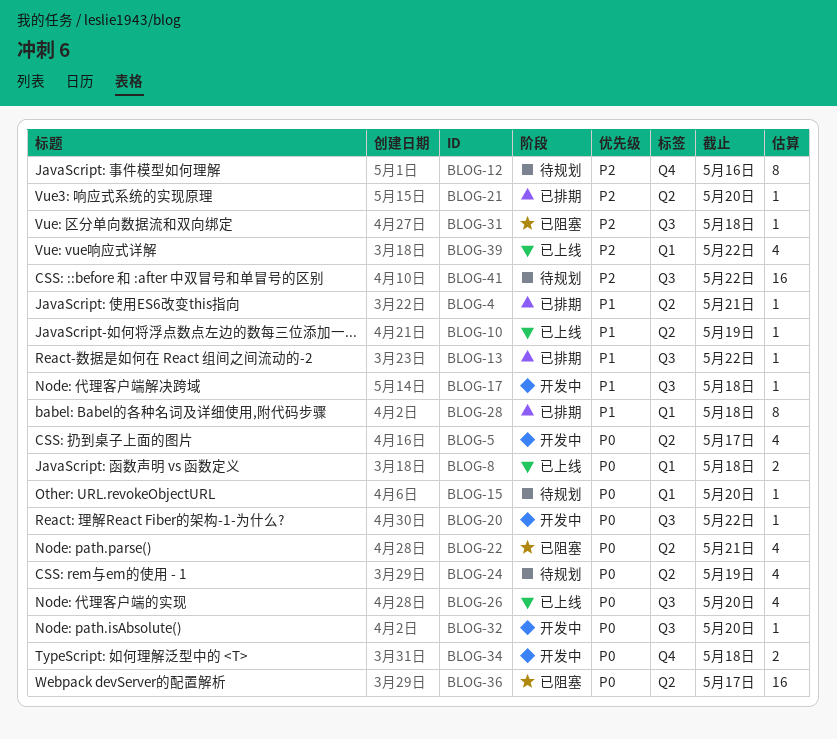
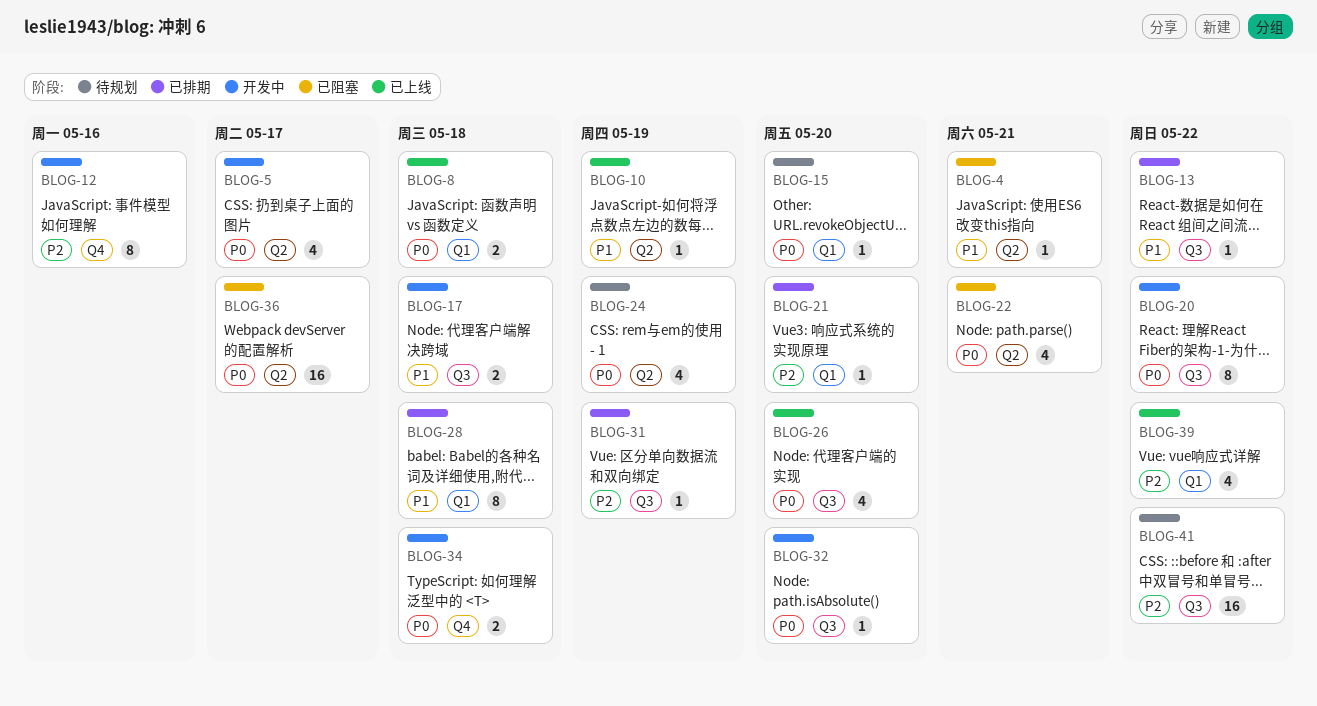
BLOG-4, status: 已排期 -> 已阻塞
BLOG-12, status: 待规划 -> 开发中
BLOG-17, estimate: 1 -> 2
BLOG-20, estimate: 1 -> 8
BLOG-21, label: Q2 -> Q1
BLOG-31, status: 已阻塞 -> 已排期
BLOG-31, due: May 18 -> May 19

